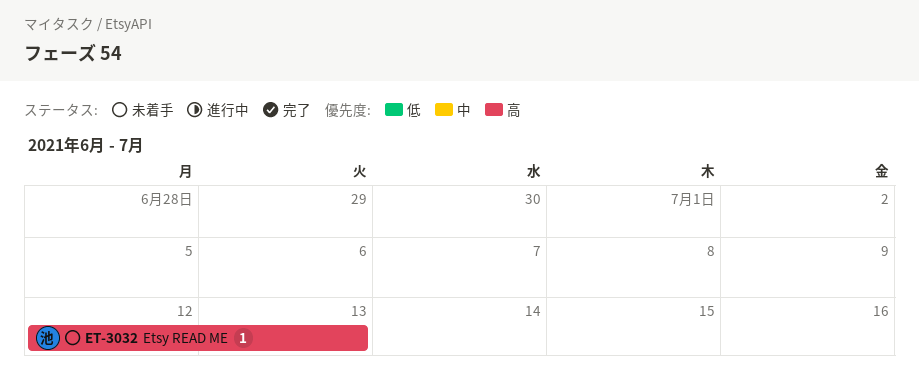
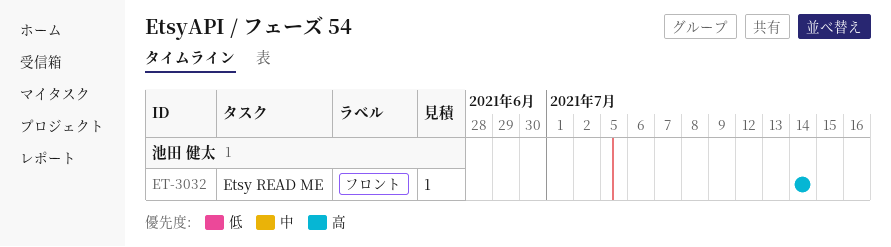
ET-3032, start: Jul 12 -> Jul 14
ET-3032, due: Jul 13 -> Jul 14

